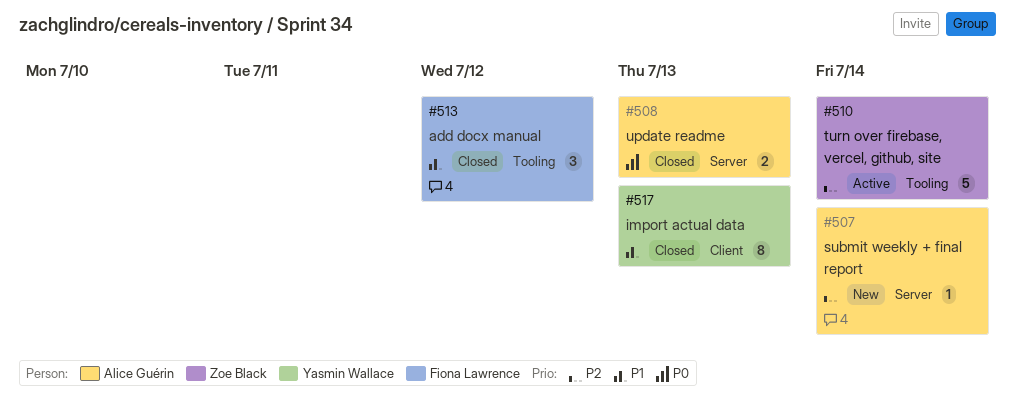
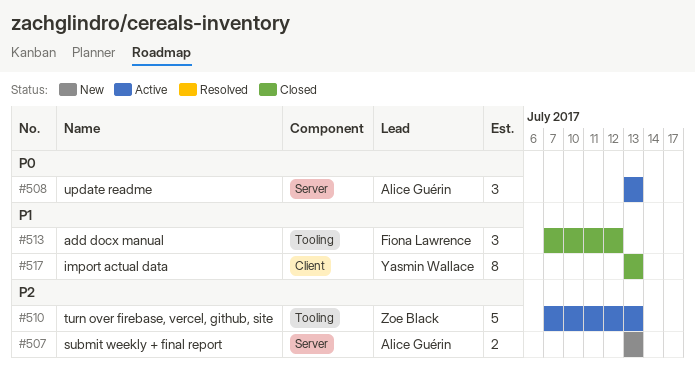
#507, estimate: 1 -> 2
#507, due: Jul 14 -> Jul 13
#508, status: Closed -> Active
#508, estimate: 2 -> 3
#510, due: Jul 14 -> Jul 13

